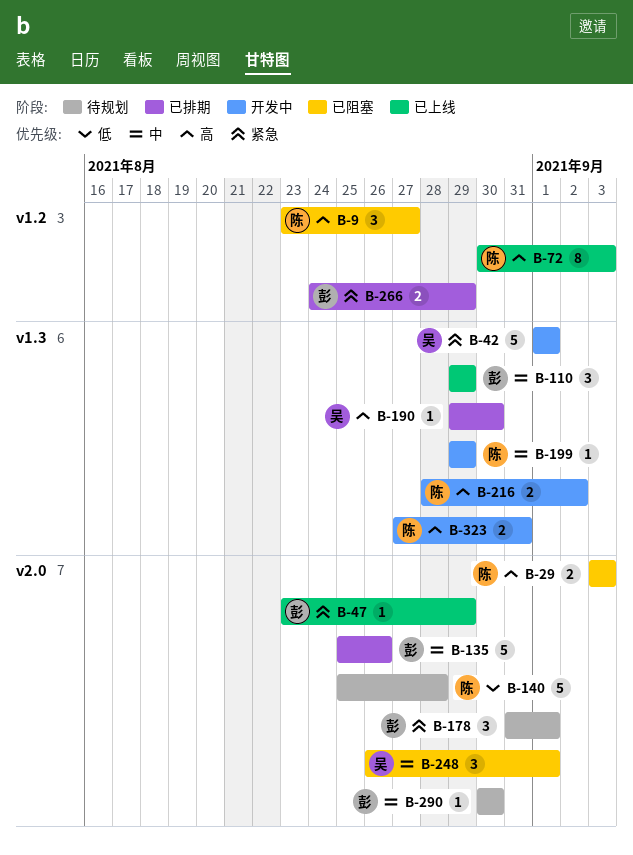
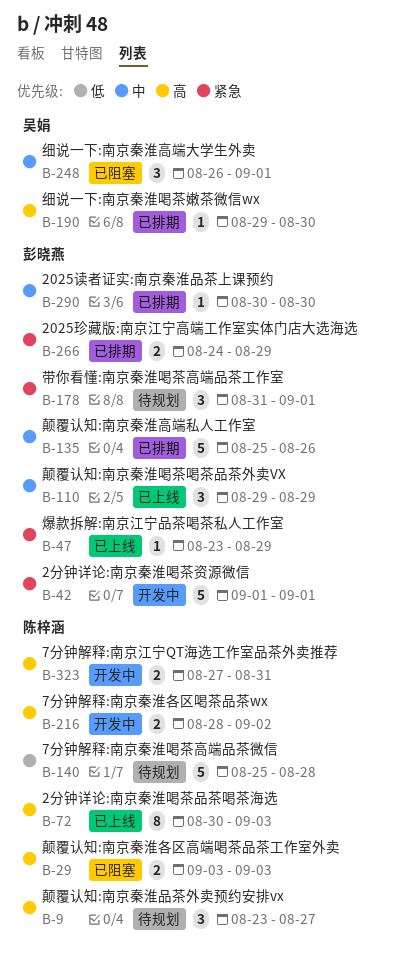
B-9, status: 已阻塞 -> 待规划
B-42, owner: 吴娟 -> 彭晓燕
B-199: present -> none
B-290, status: 待规划 -> 已排期

